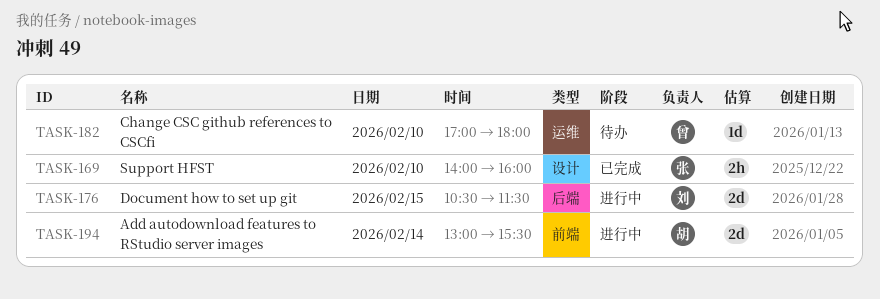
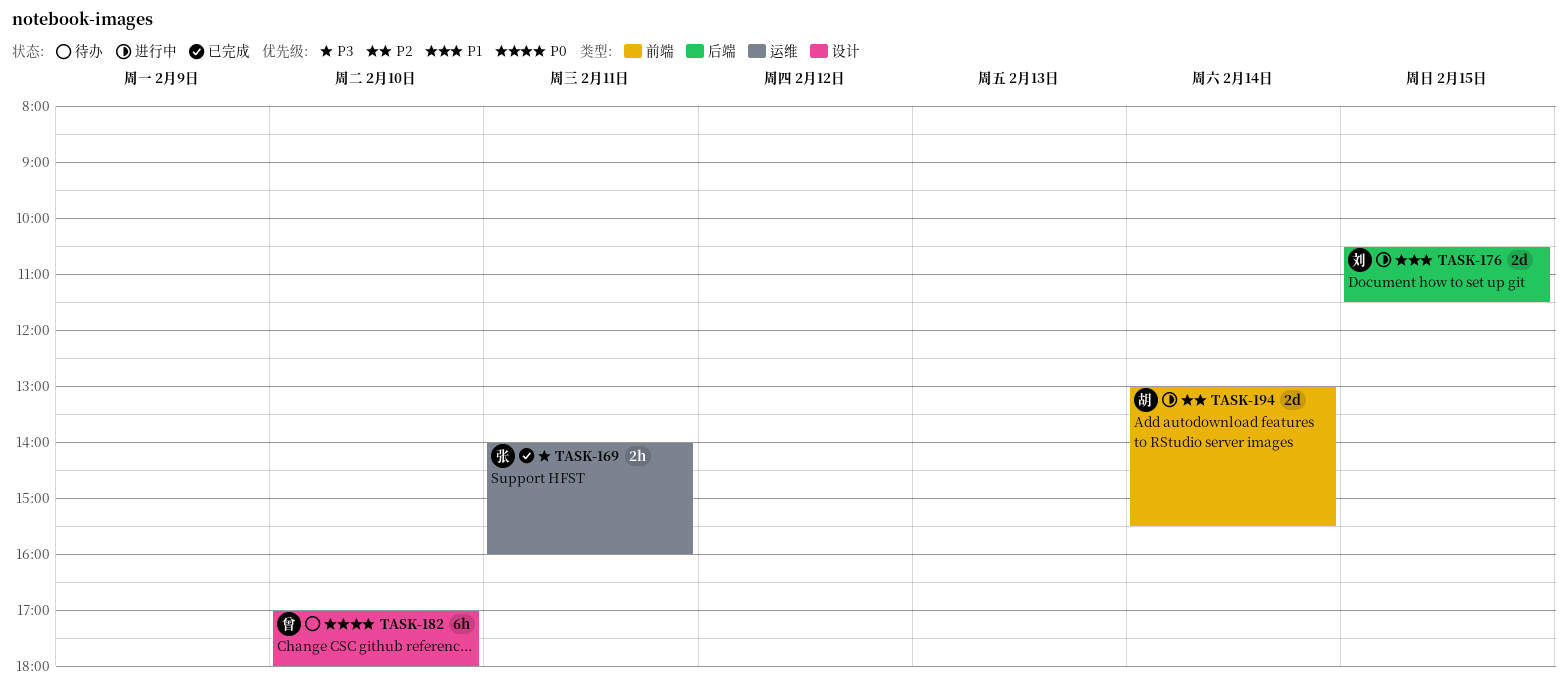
TASK-169, label: 设计 -> 运维
TASK-169, day: Feb 10 -> Feb 11
TASK-182, label: 运维 -> 设计
TASK-182, estimate: 1d -> 6h

